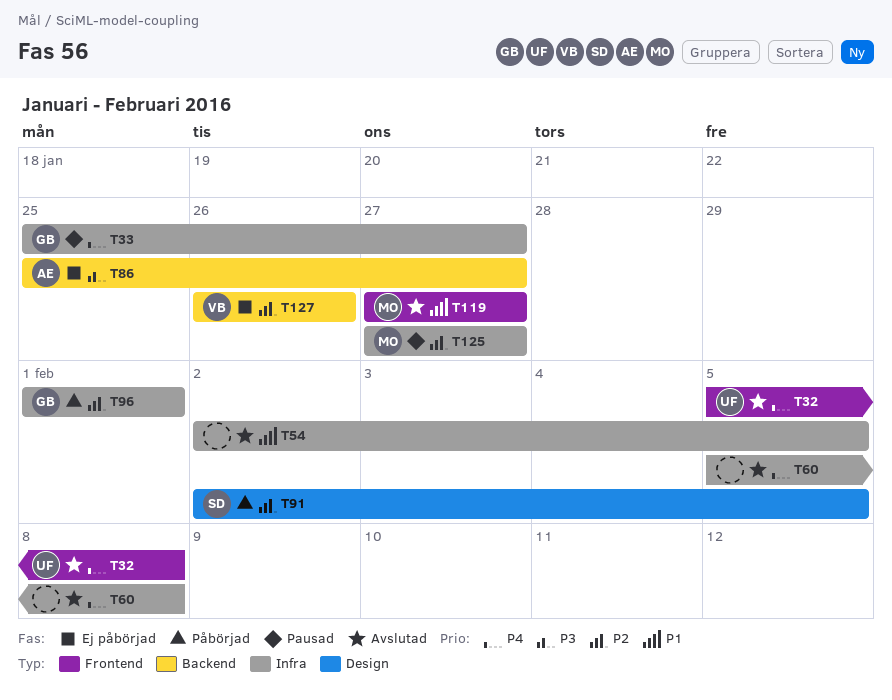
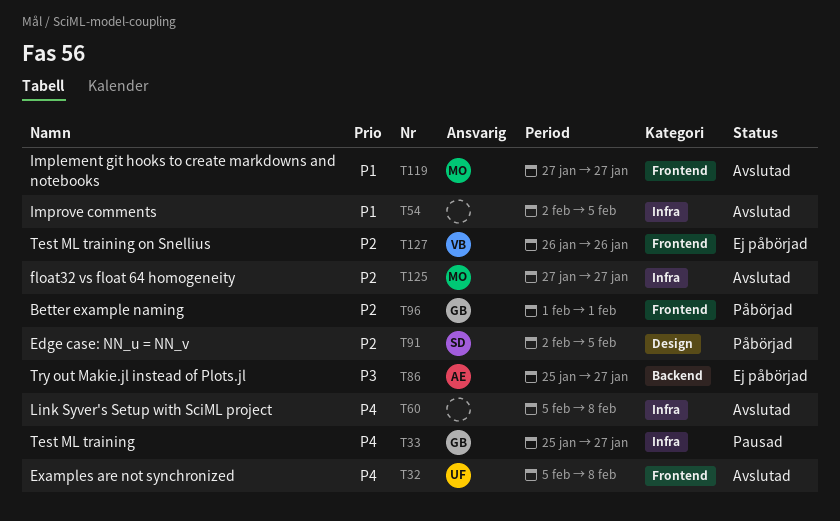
T96, label: Infra -> Frontend
T125, status: Pausad -> Avslutad
T127, label: Backend -> Frontend

